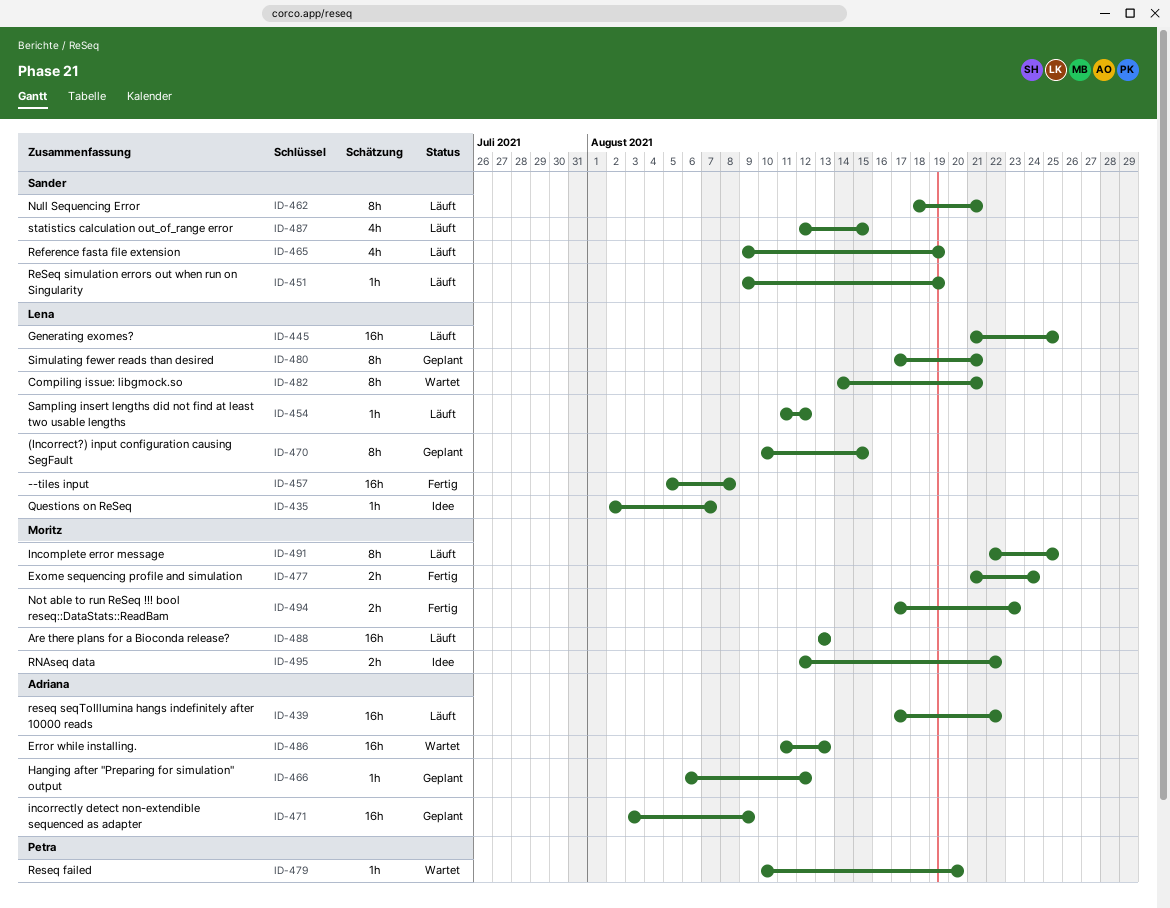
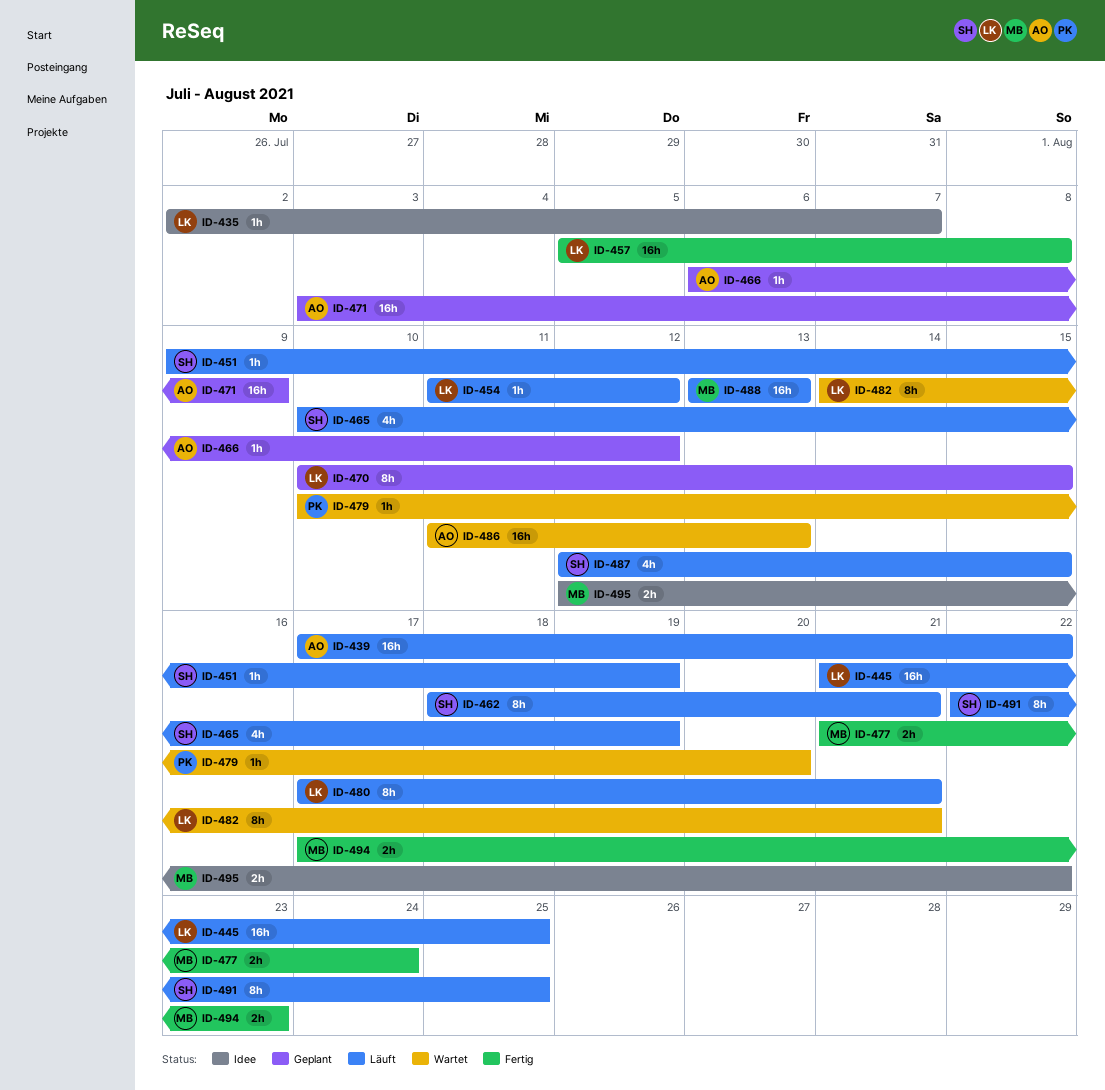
ID-465, start: Aug 9 -> Aug 10
ID-480, status: Geplant -> Läuft
ID-491, owner: Moritz -> Sander

